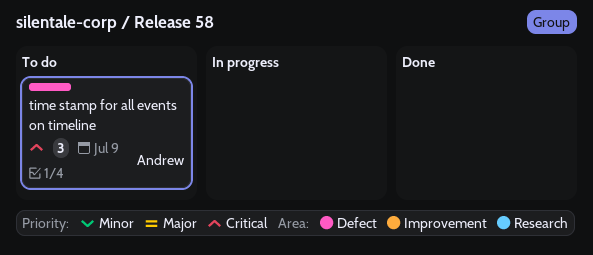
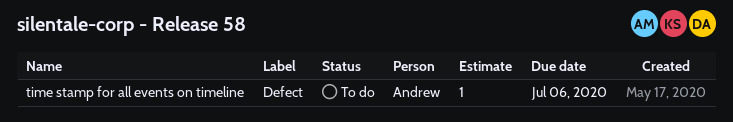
time stamp for all events on timeline, estimate: 3 -> 1
time stamp for all events on timeline, due: Jul 9 -> Jul 6

